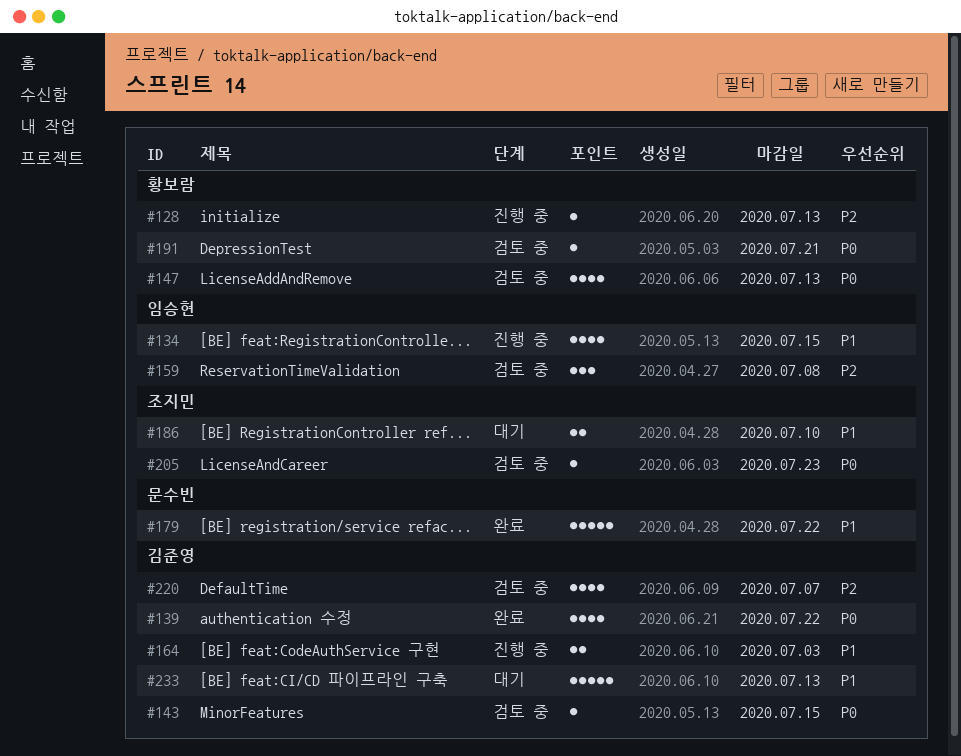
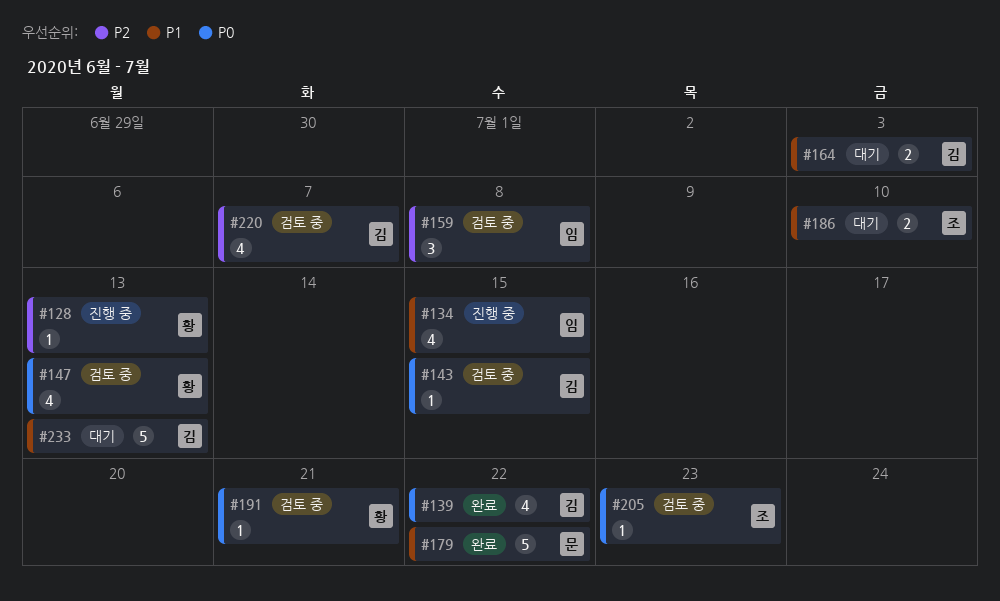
#164, status: 진행 중 -> 대기

